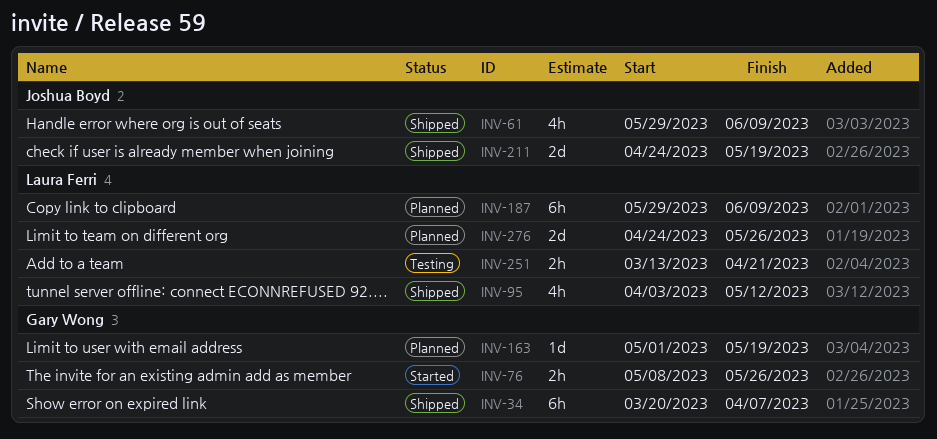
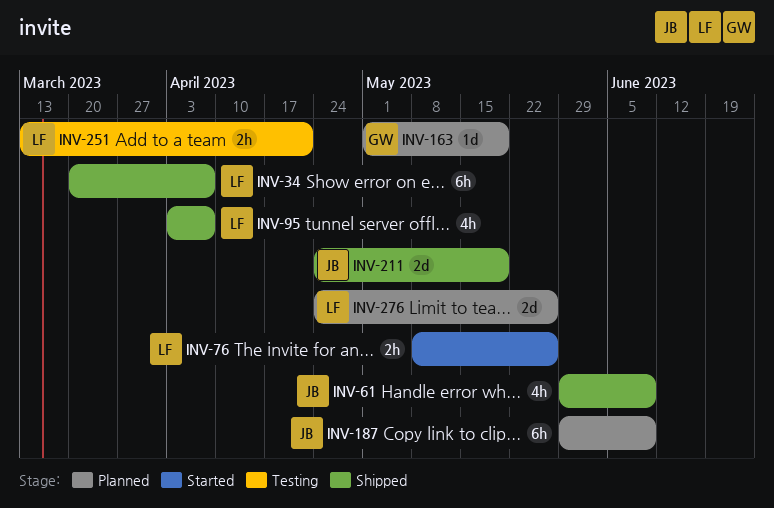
INV-34, owner: Gary Wong -> Laura Ferri
INV-76, owner: Gary Wong -> Laura Ferri
INV-95, due: May 12 -> Apr 7
INV-187, owner: Laura Ferri -> Joshua Boyd

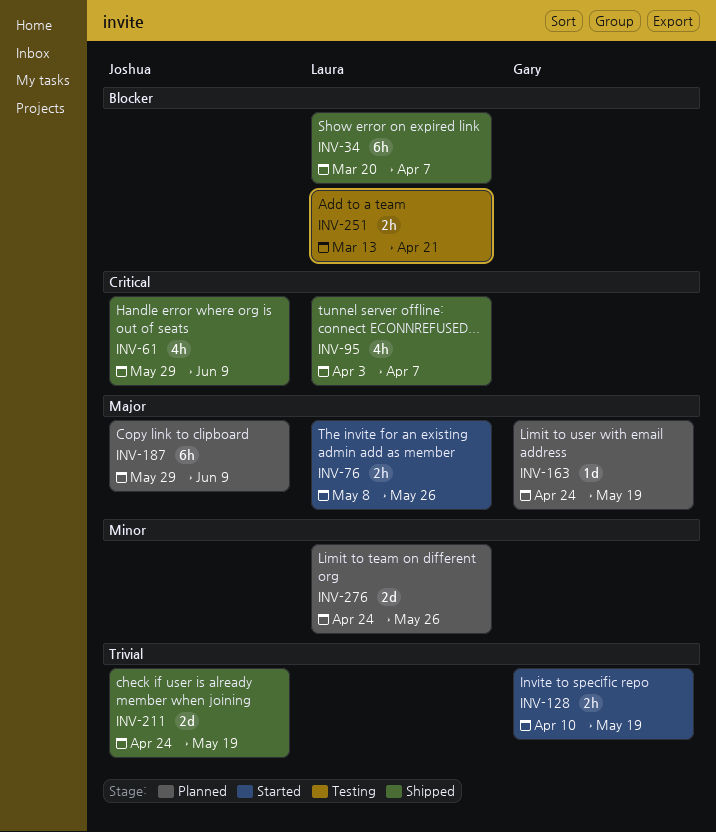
INV-128: none -> present
INV-163, start: May 1 -> Apr 24

